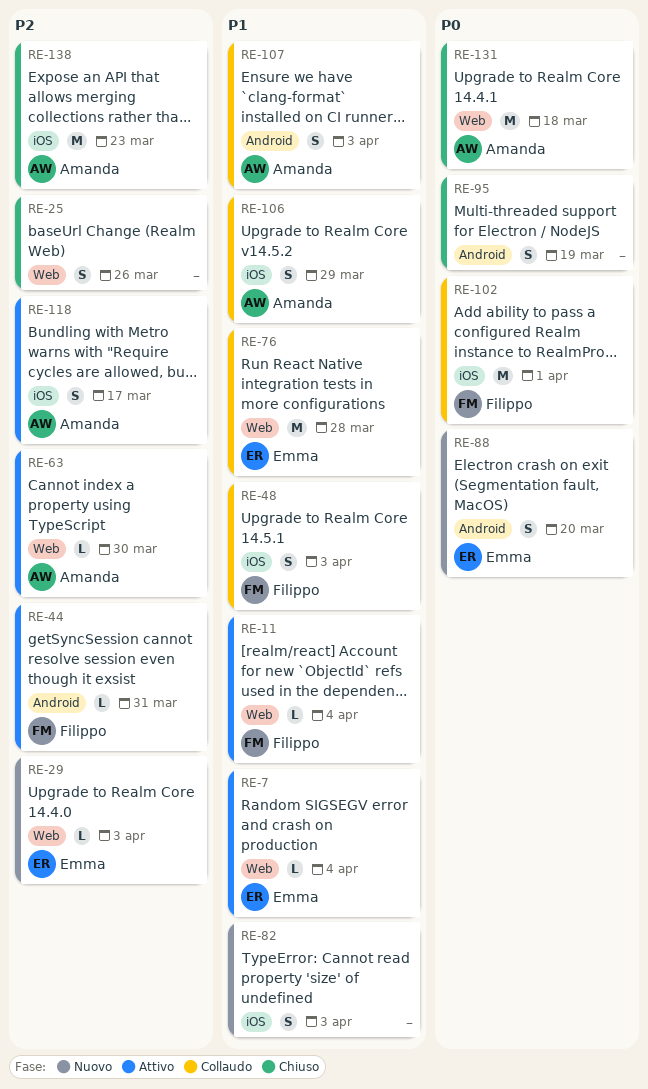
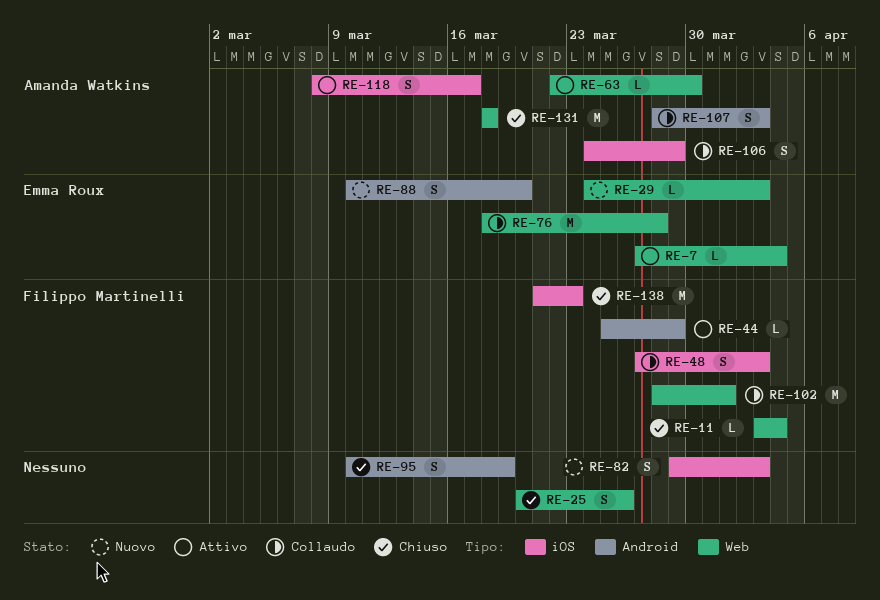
RE-11, status: Attivo -> Chiuso
RE-44, due: Mar 31 -> Mar 29
RE-102, label: iOS -> Web
RE-138, owner: Amanda Watkins -> Filippo Martinelli

